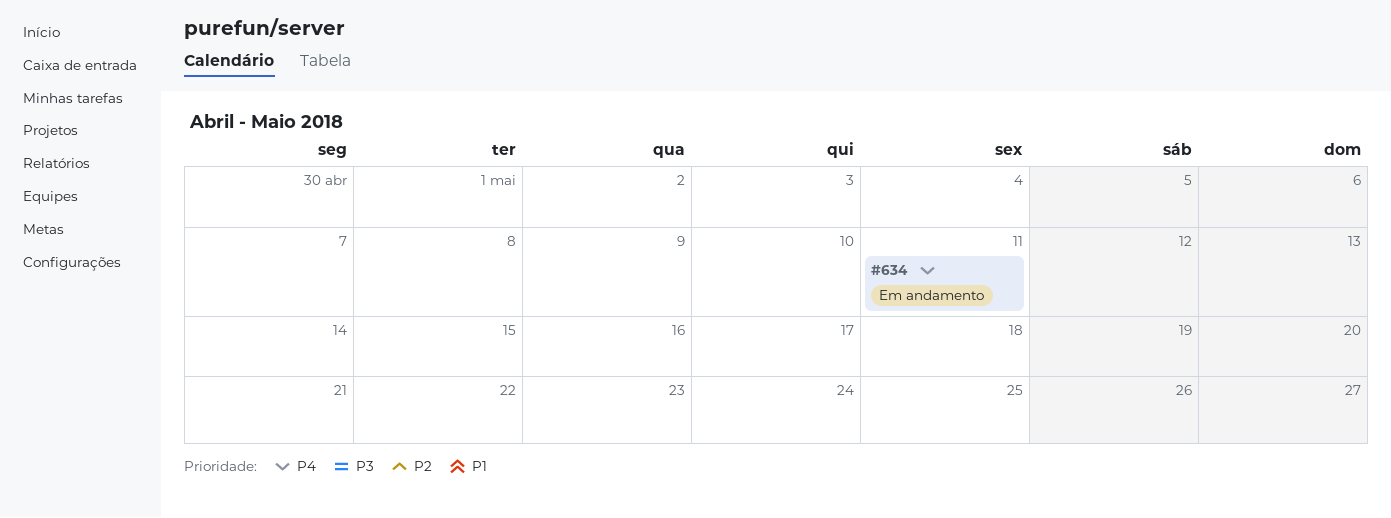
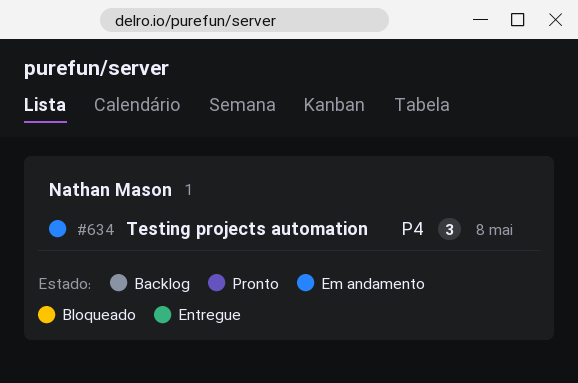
#634, due: May 11 -> May 8

